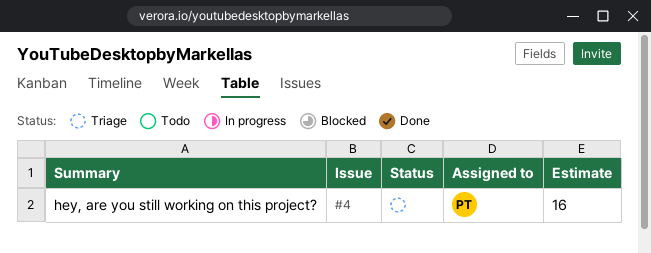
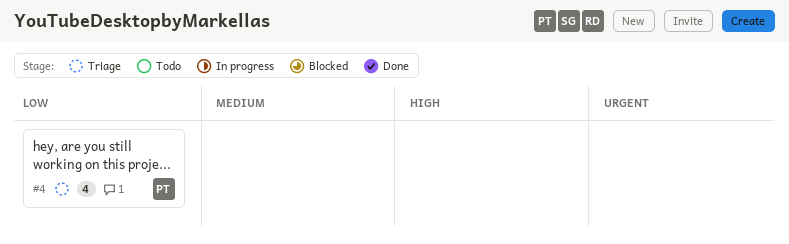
#4, estimate: 16 -> 4

